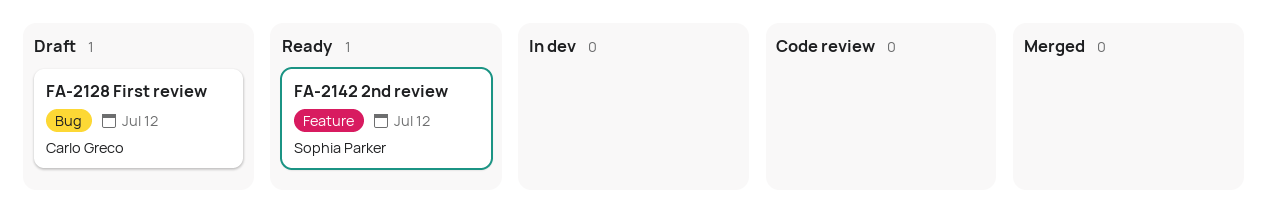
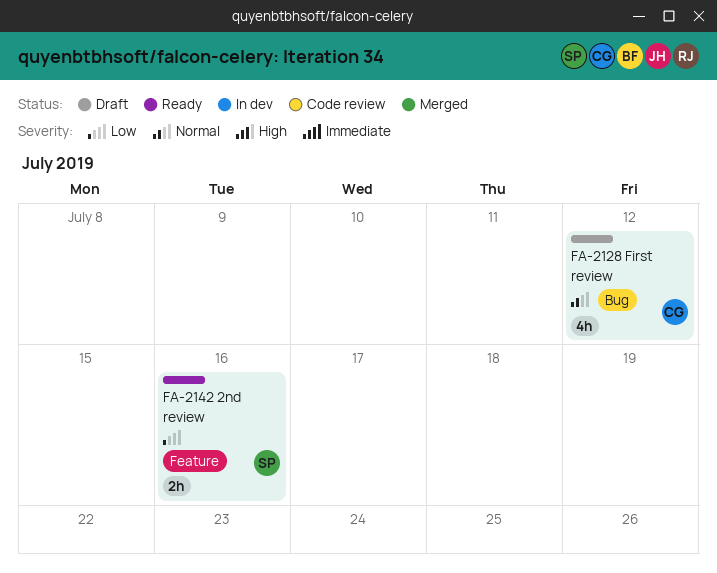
FA-2142, due: Jul 12 -> Jul 16

